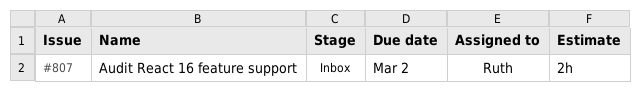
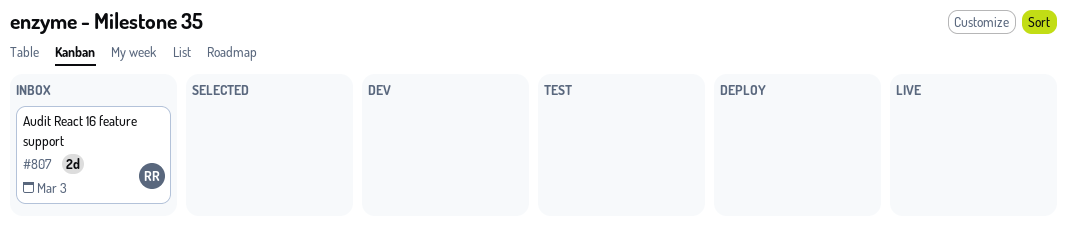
#807, estimate: 2h -> 2d
#807, due: Mar 2 -> Mar 3

